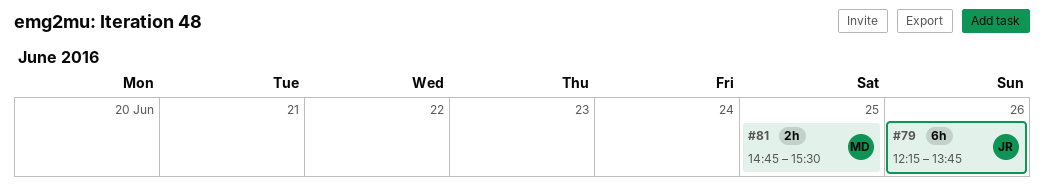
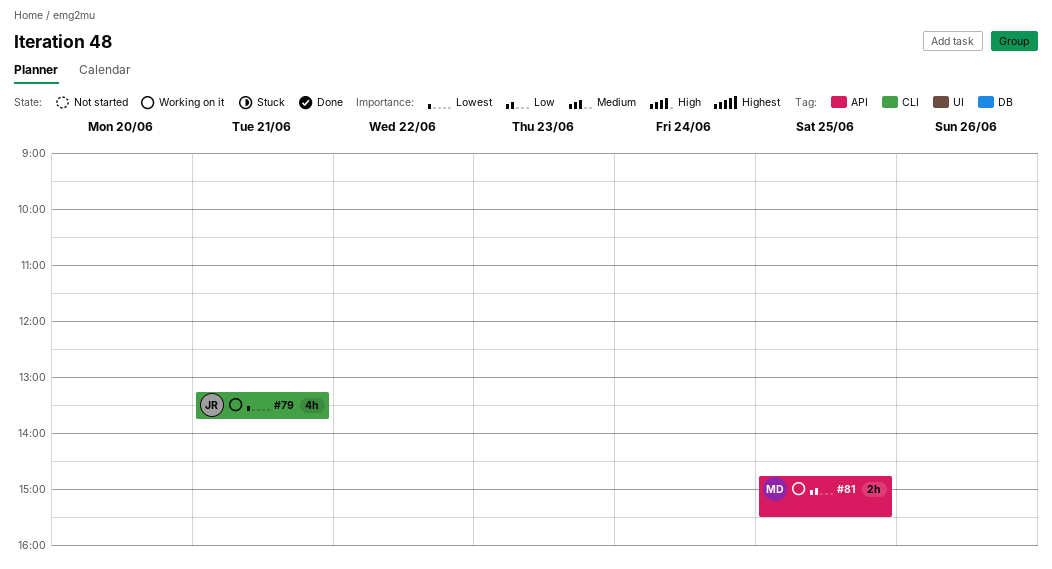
#79, estimate: 6h -> 4h
#79, day: Jun 26 -> Jun 21
#79, begins: 12:15 -> 13:15

